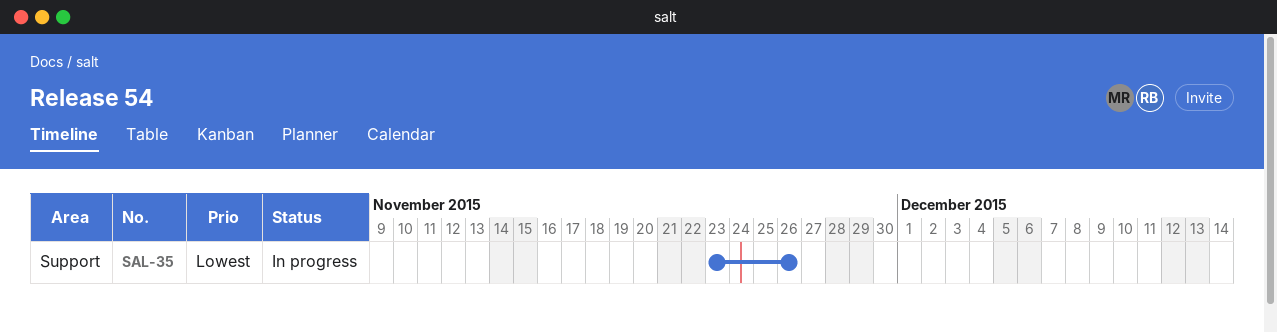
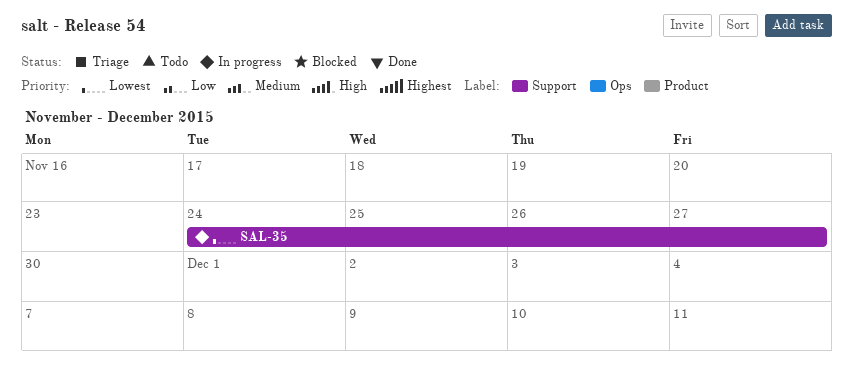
SAL-35, start: Nov 23 -> Nov 24
SAL-35, due: Nov 26 -> Nov 27

